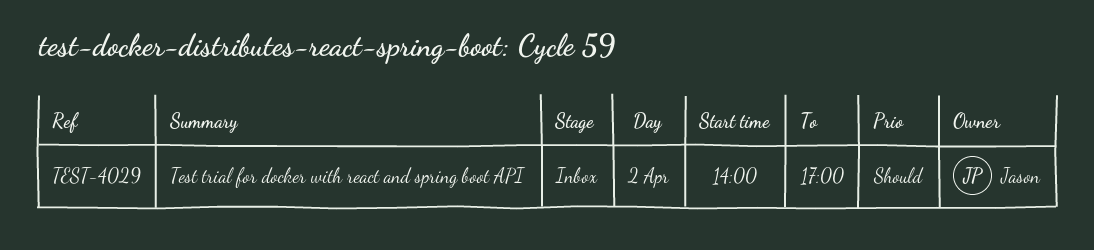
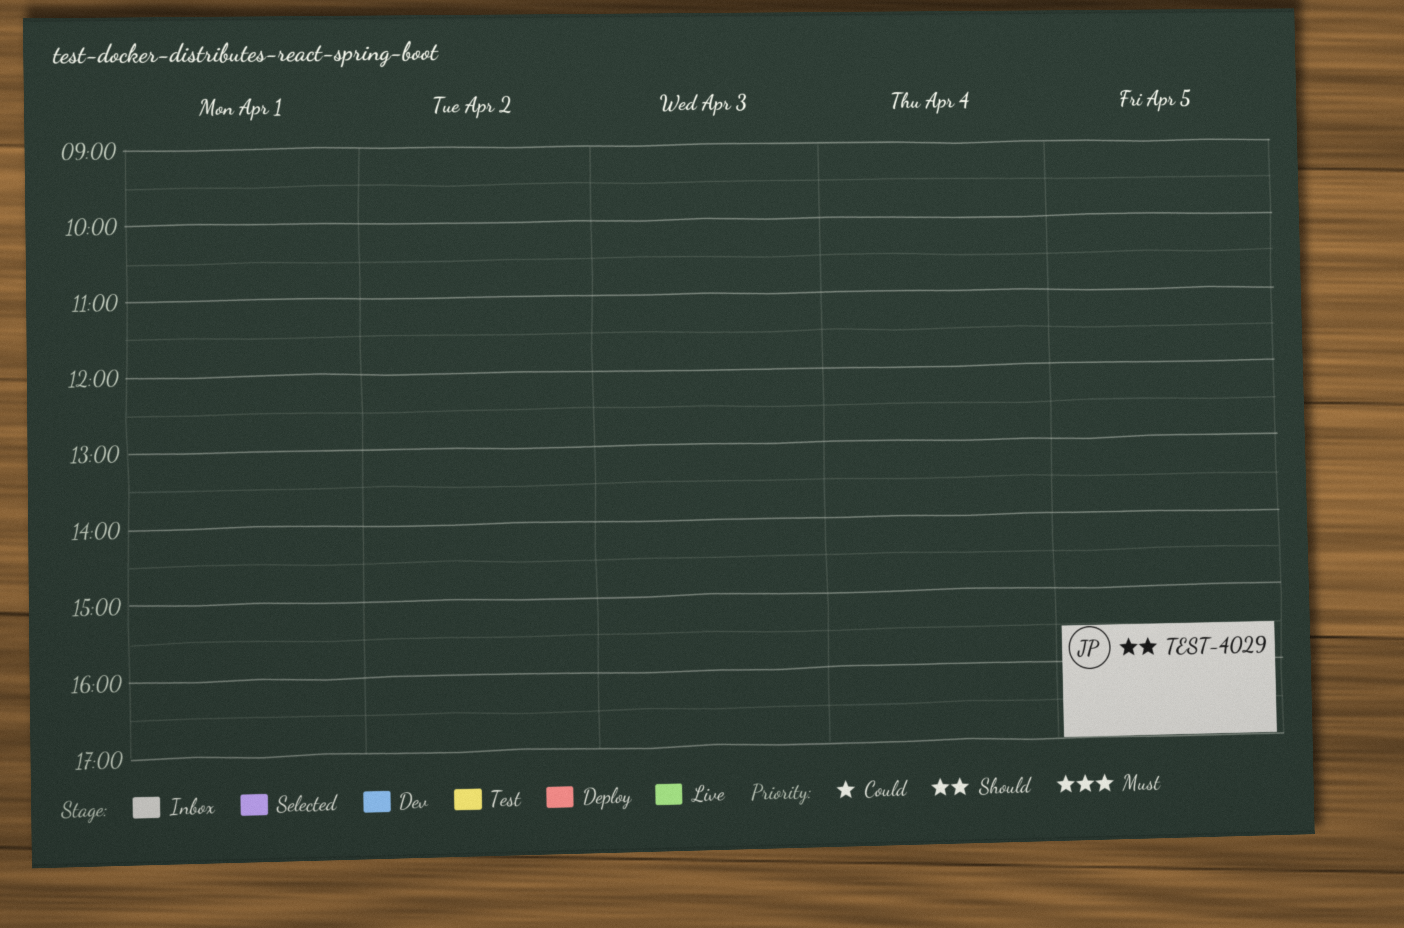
TEST-4029, day: Apr 2 -> Apr 5
TEST-4029, begins: 14:00 -> 15:30

